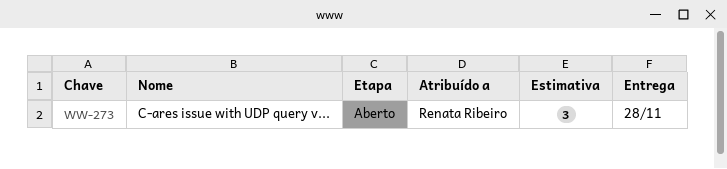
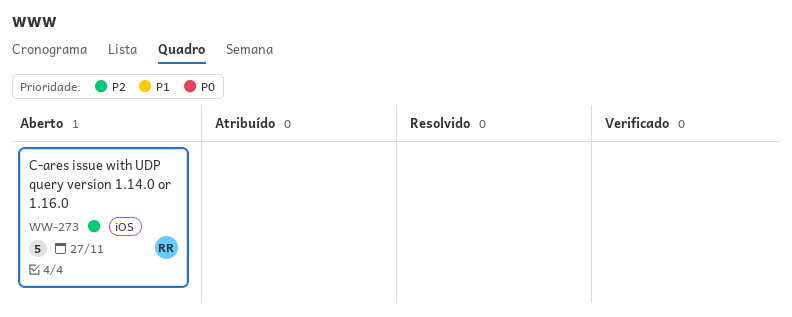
WW-273, estimate: 3 -> 5
WW-273, due: Nov 28 -> Nov 27

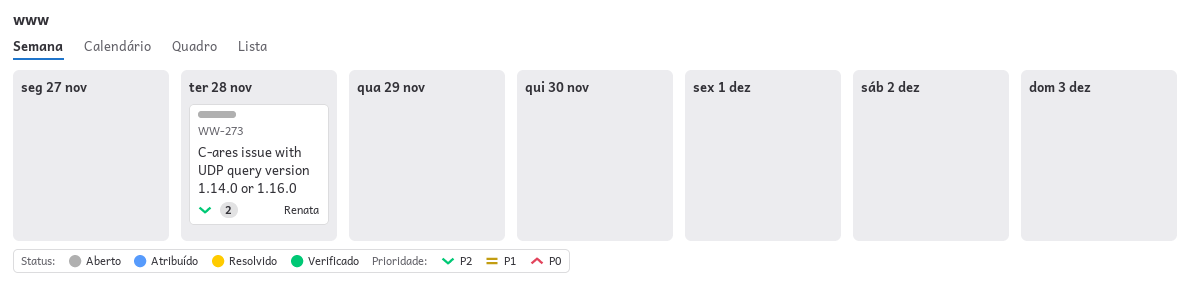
WW-273, estimate: 5 -> 2
WW-273, due: Nov 27 -> Nov 28

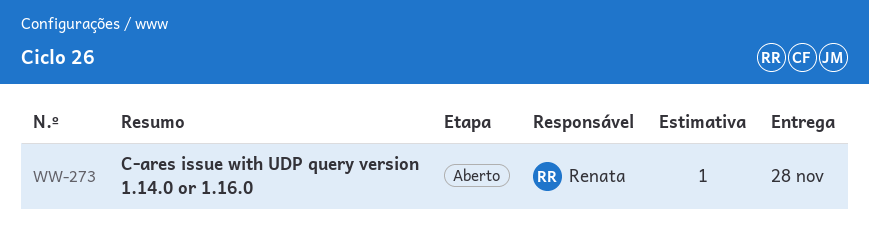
WW-273, estimate: 2 -> 1

